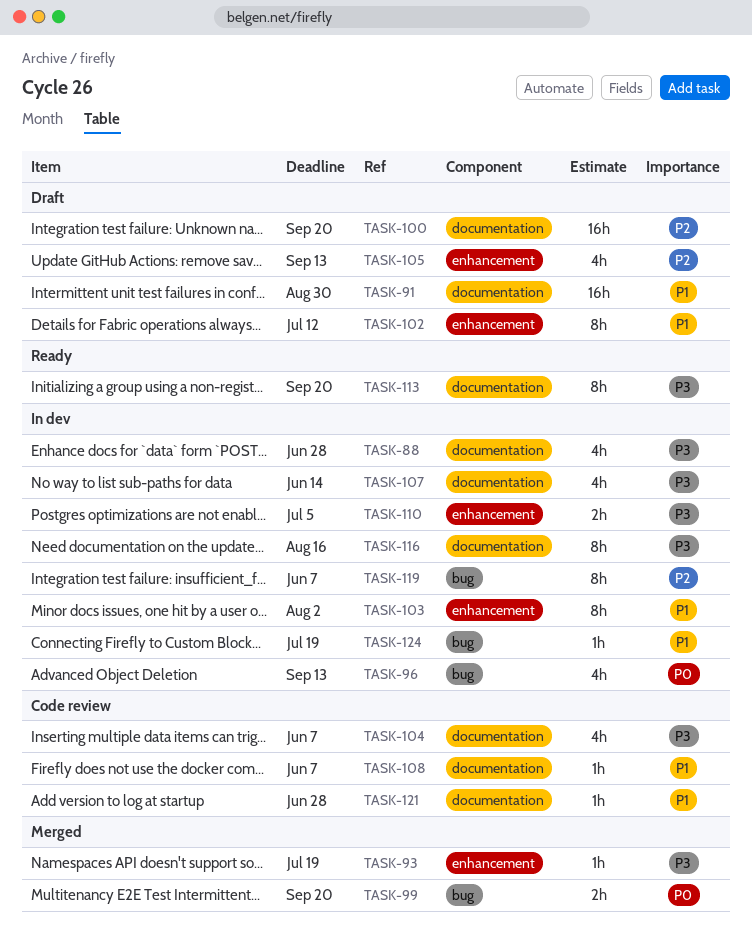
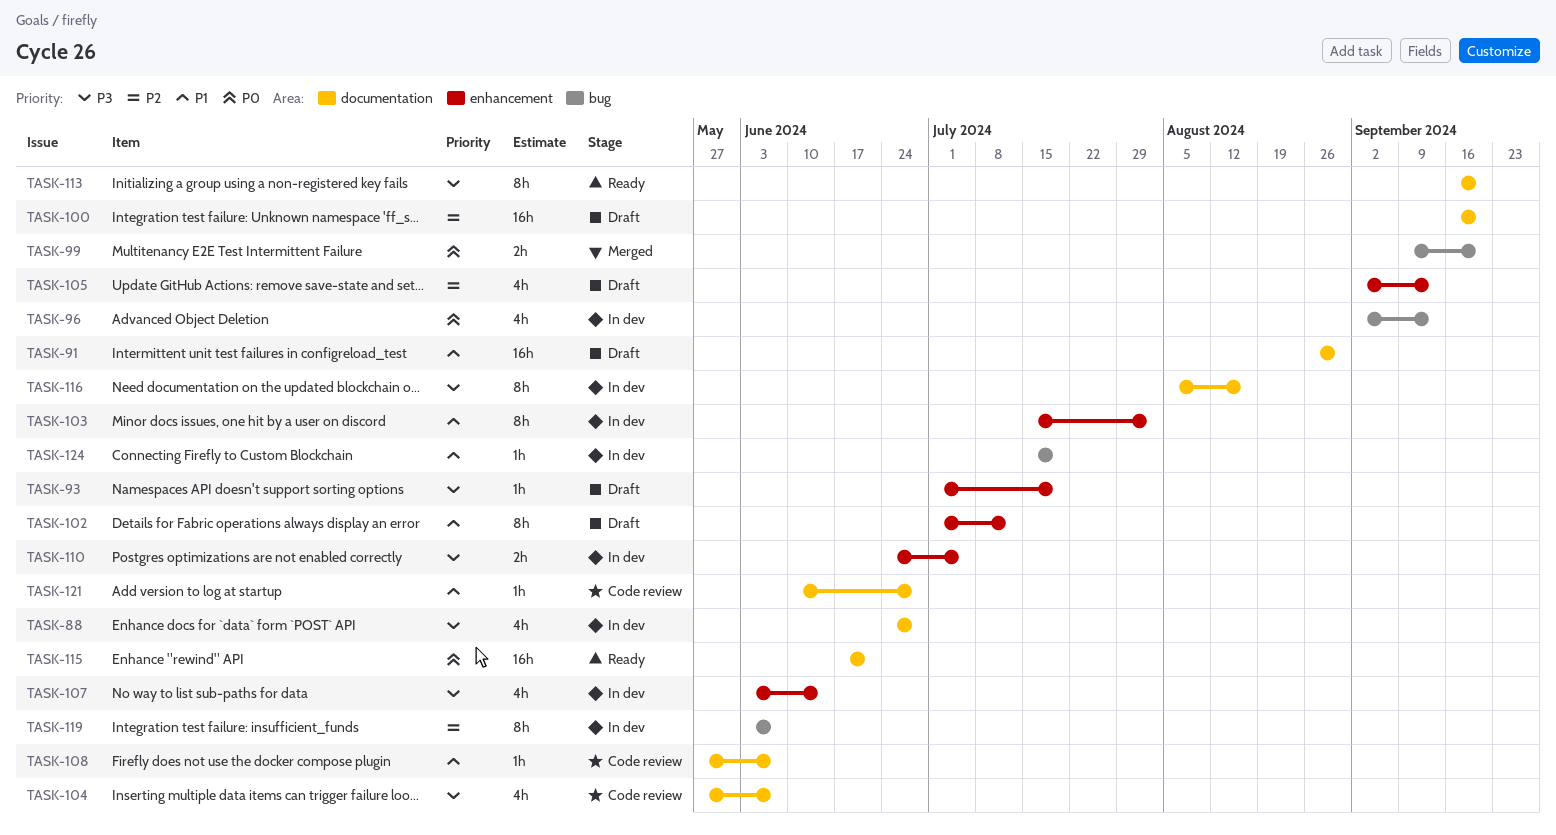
TASK-93, status: Merged -> Draft
TASK-107, label: documentation -> enhancement
TASK-115: none -> present

